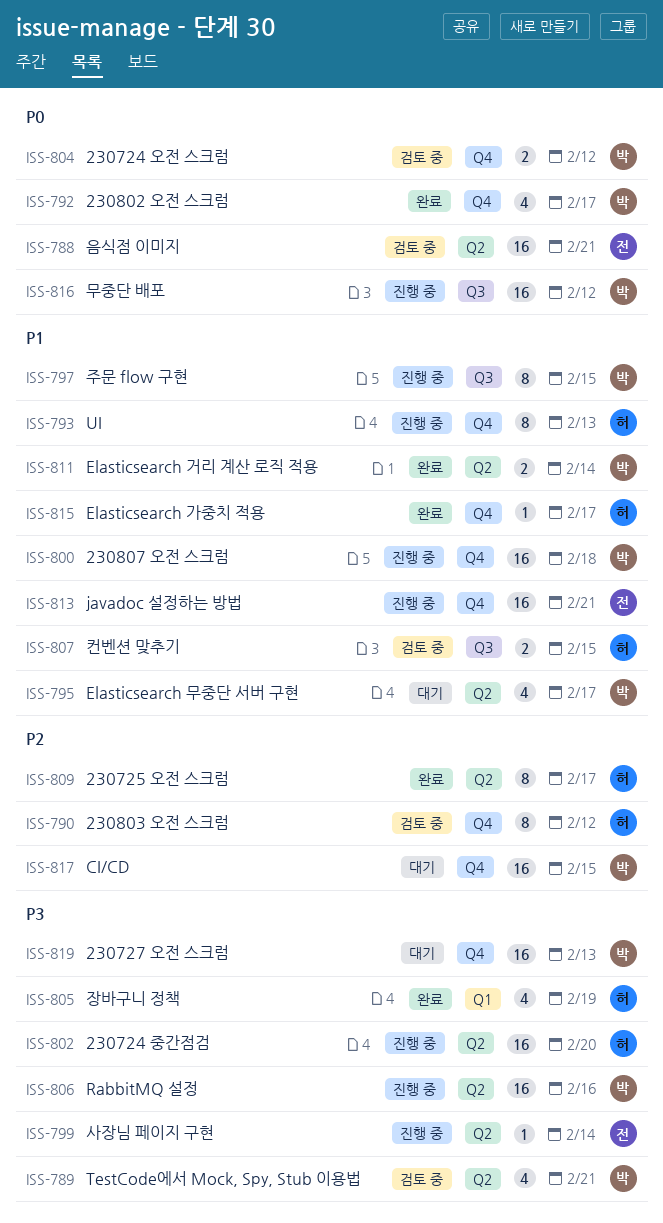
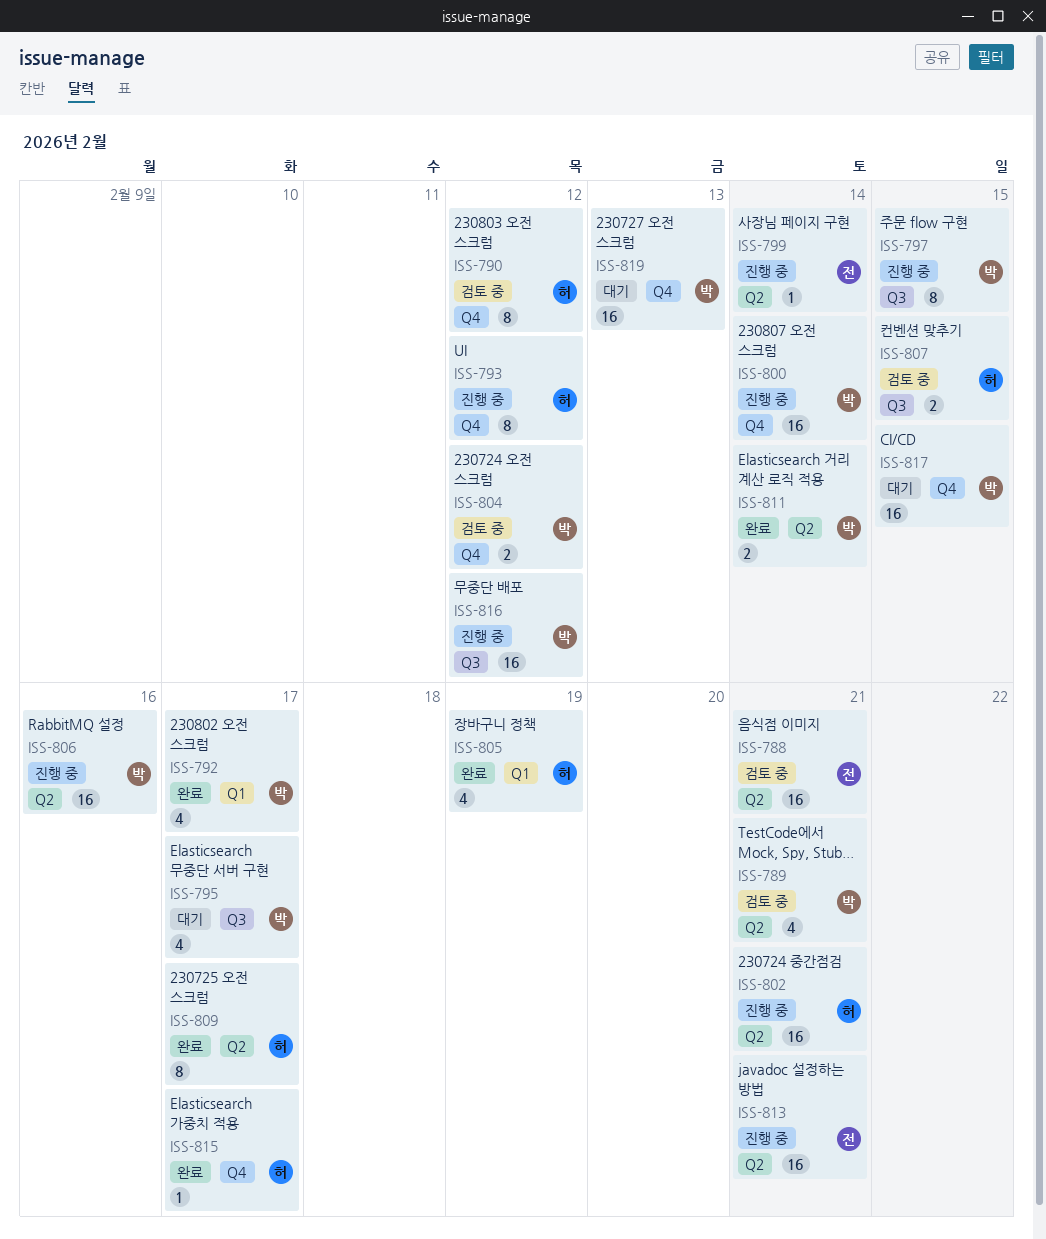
ISS-792, label: Q4 -> Q1
ISS-793, due: Feb 13 -> Feb 12
ISS-795, label: Q2 -> Q3
ISS-800, due: Feb 18 -> Feb 14
ISS-802, due: Feb 20 -> Feb 21
ISS-813, label: Q4 -> Q2

